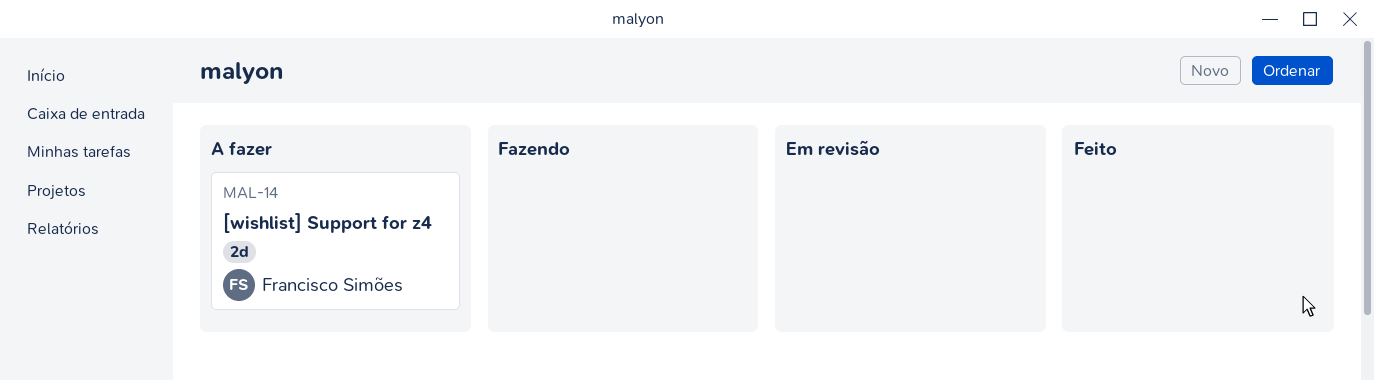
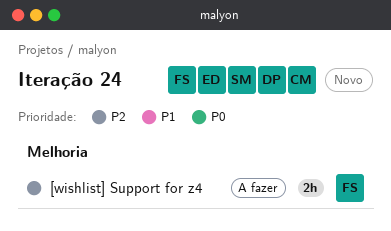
[wishlist] Support for z4, estimate: 2d -> 2h

